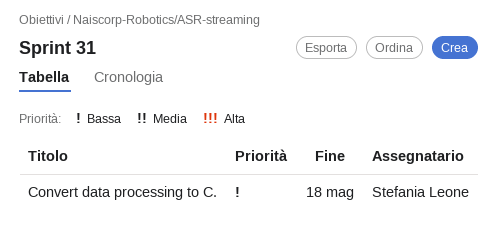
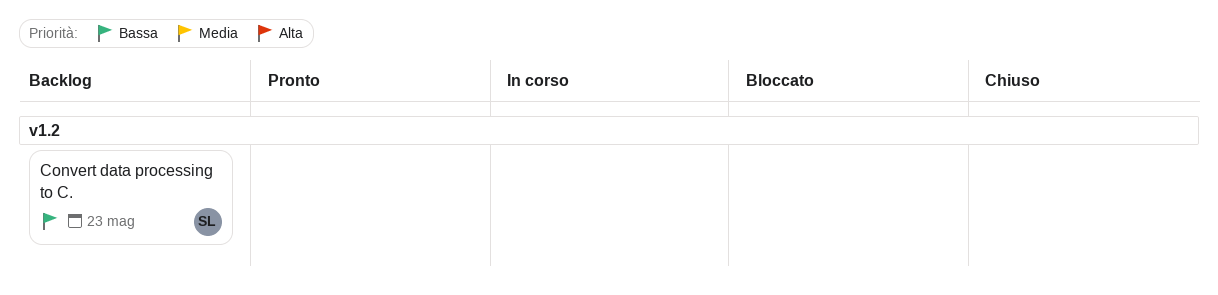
Convert data processing to C., due: May 18 -> May 23

